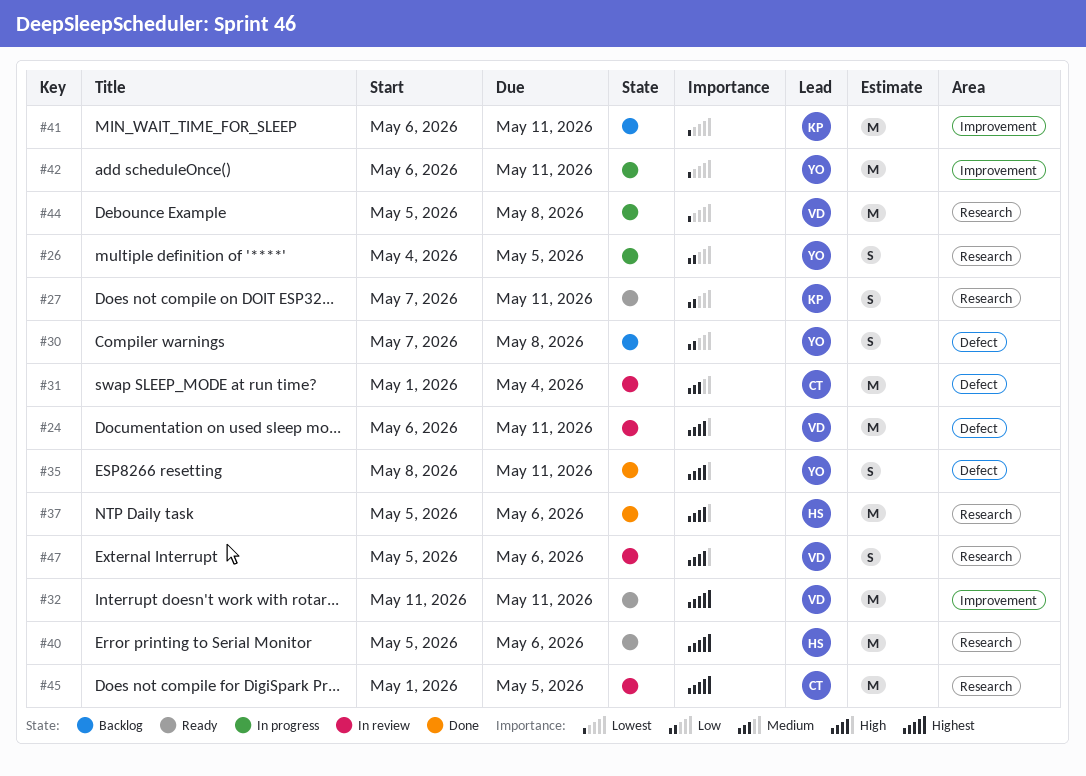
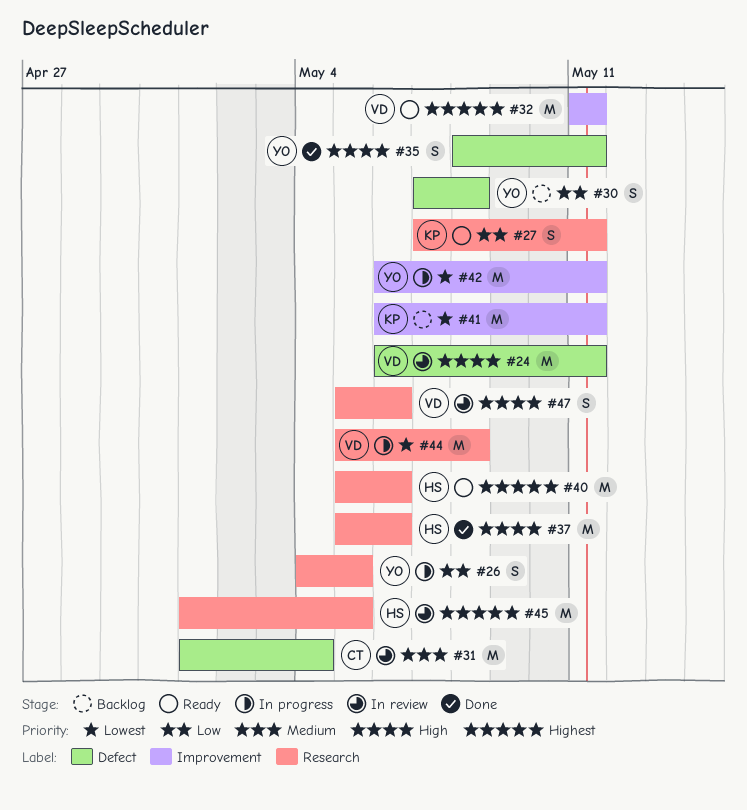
#45, owner: CT -> HS

